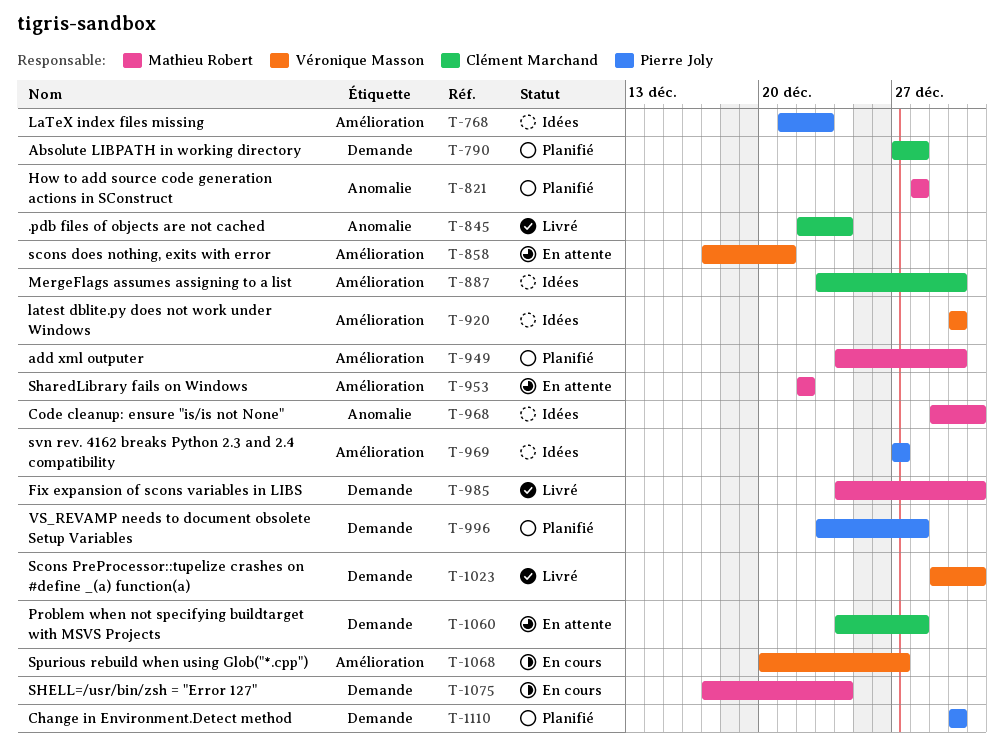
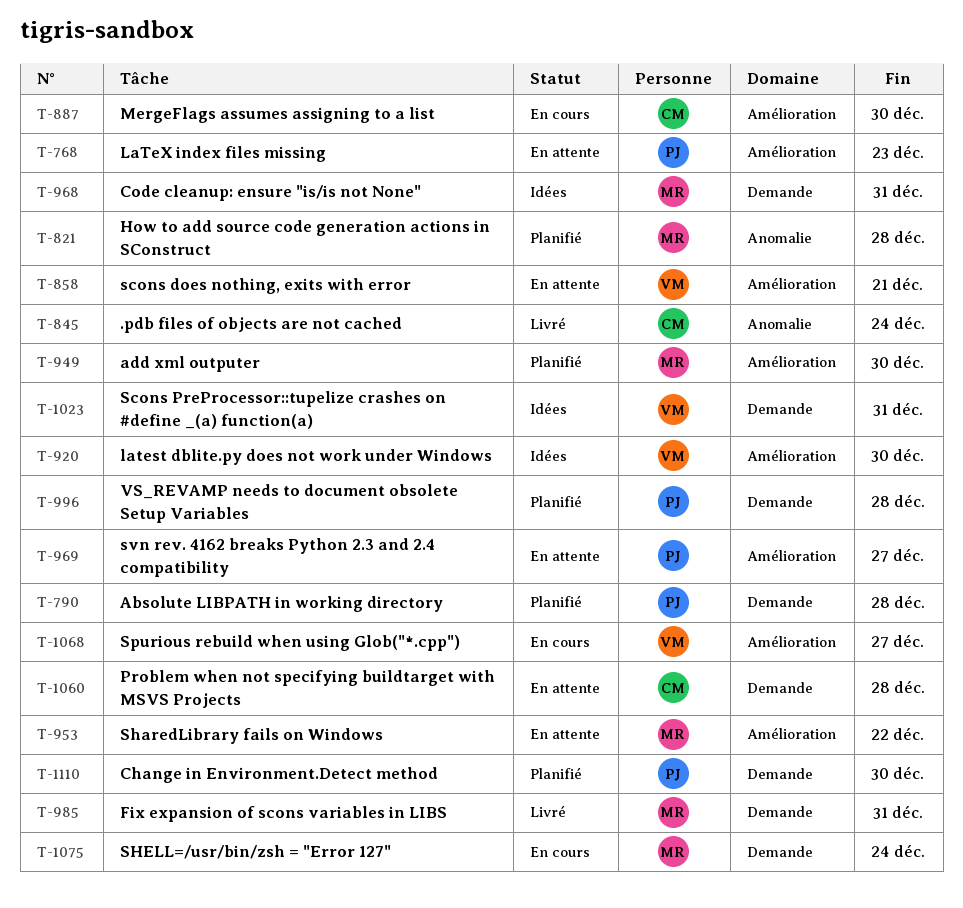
T-768, status: Idées -> En attente
T-790, owner: Clément Marchand -> Pierre Joly
T-887, status: Idées -> En cours
T-968, label: Anomalie -> Demande
T-969, status: Idées -> En attente
T-1023, status: Livré -> Idées

